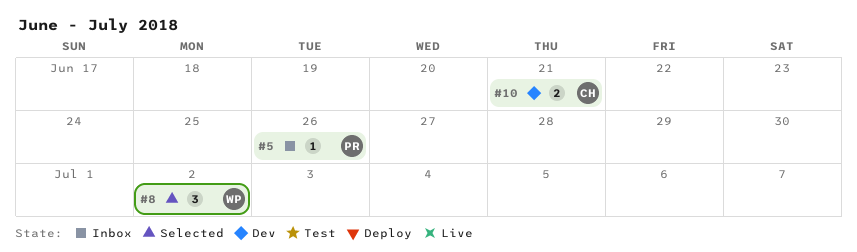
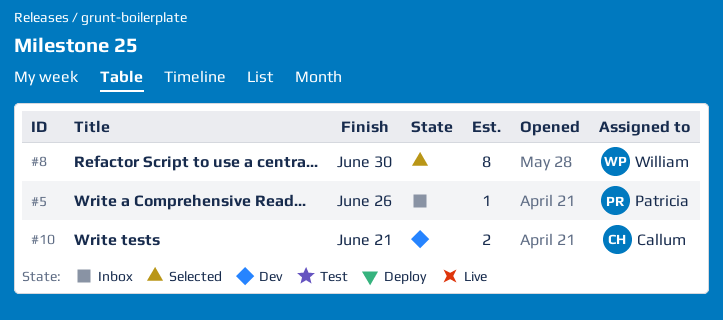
#8, estimate: 3 -> 8
#8, due: Jul 2 -> Jun 30

